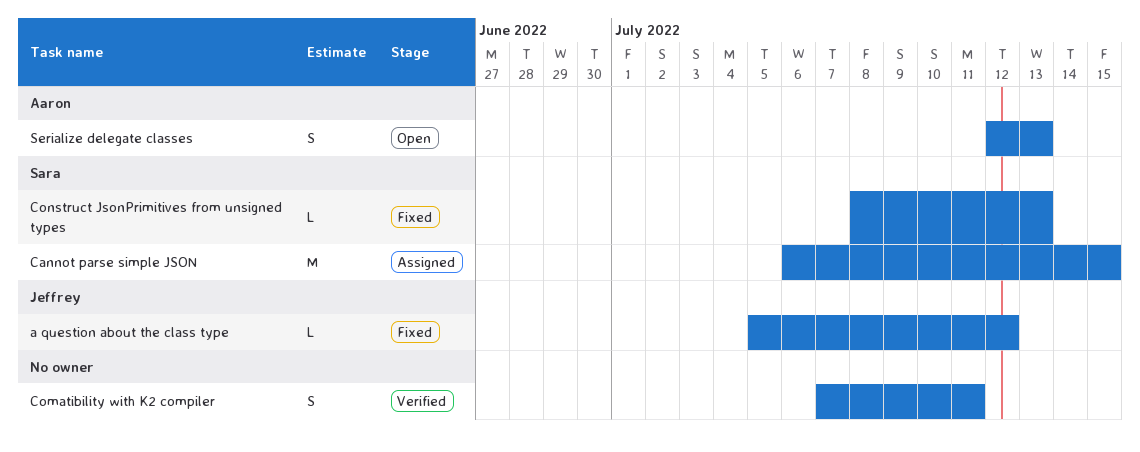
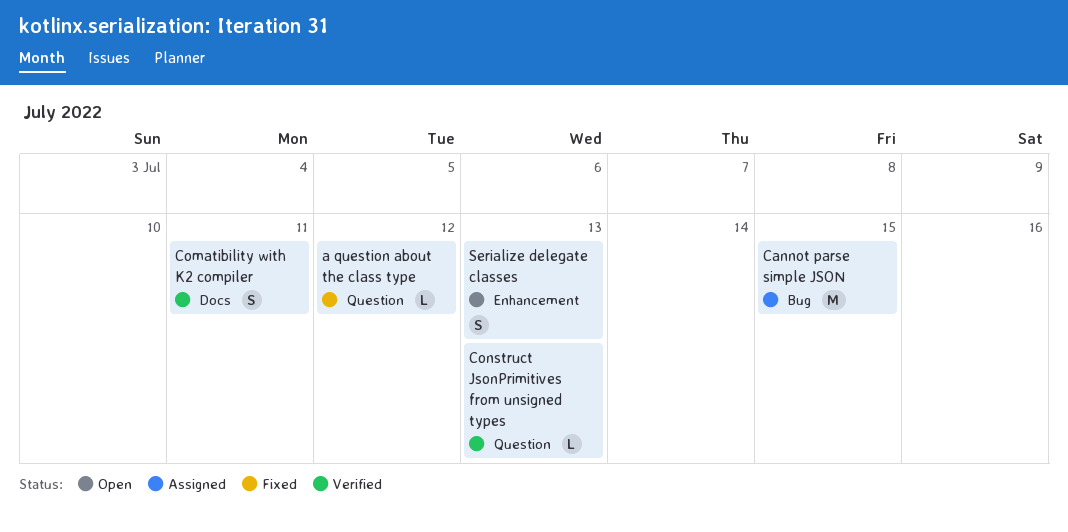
Construct JsonPrimitives from unsigned types, status: Fixed -> Verified

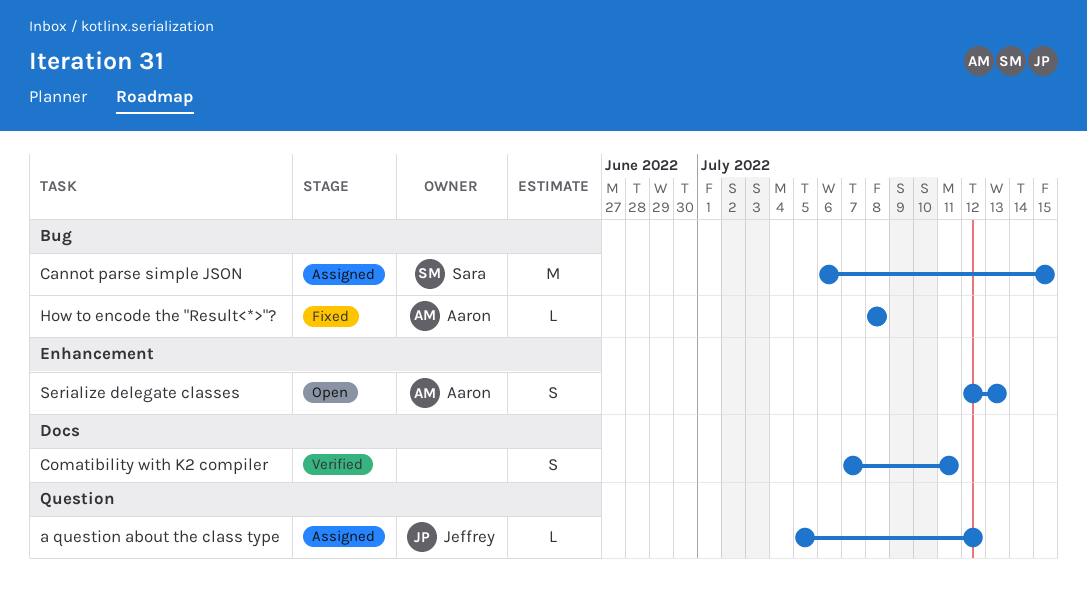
a question about the class type, status: Fixed -> Assigned
Construct JsonPrimitives from unsigned types: present -> none
How to encode the "Result<*>"?: none -> present

